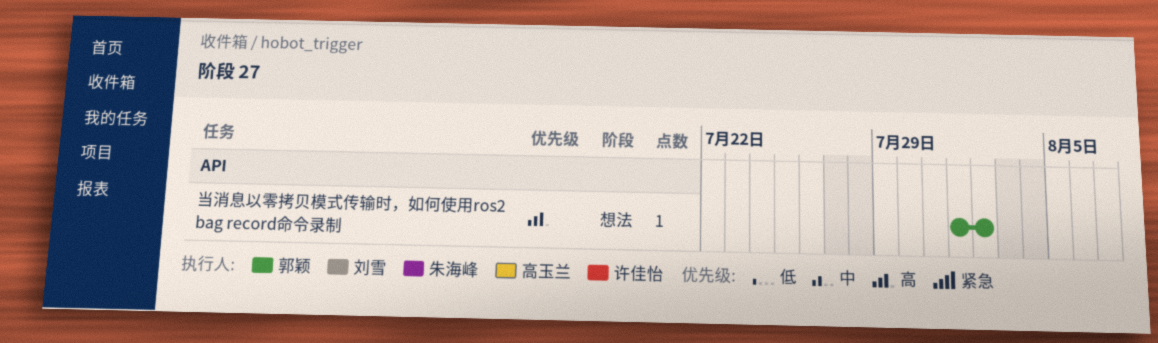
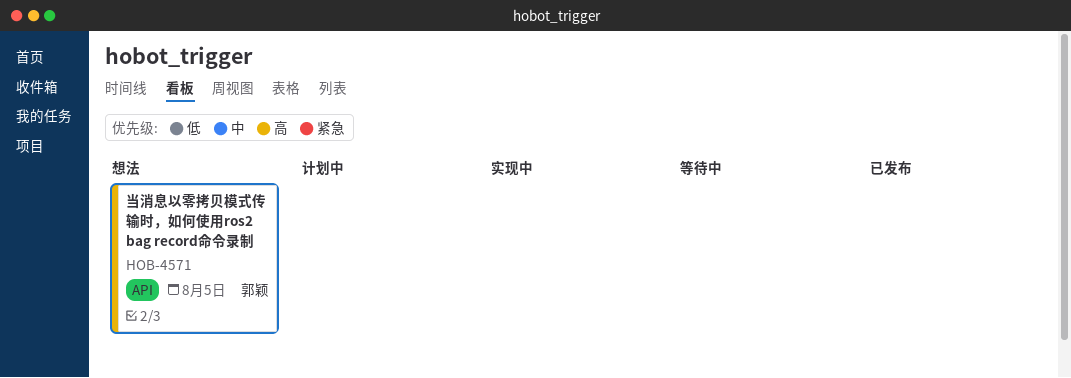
当消息以零拷贝模式传输时，如何使用ros2 bag record命令录制, due: Aug 2 -> Aug 5

